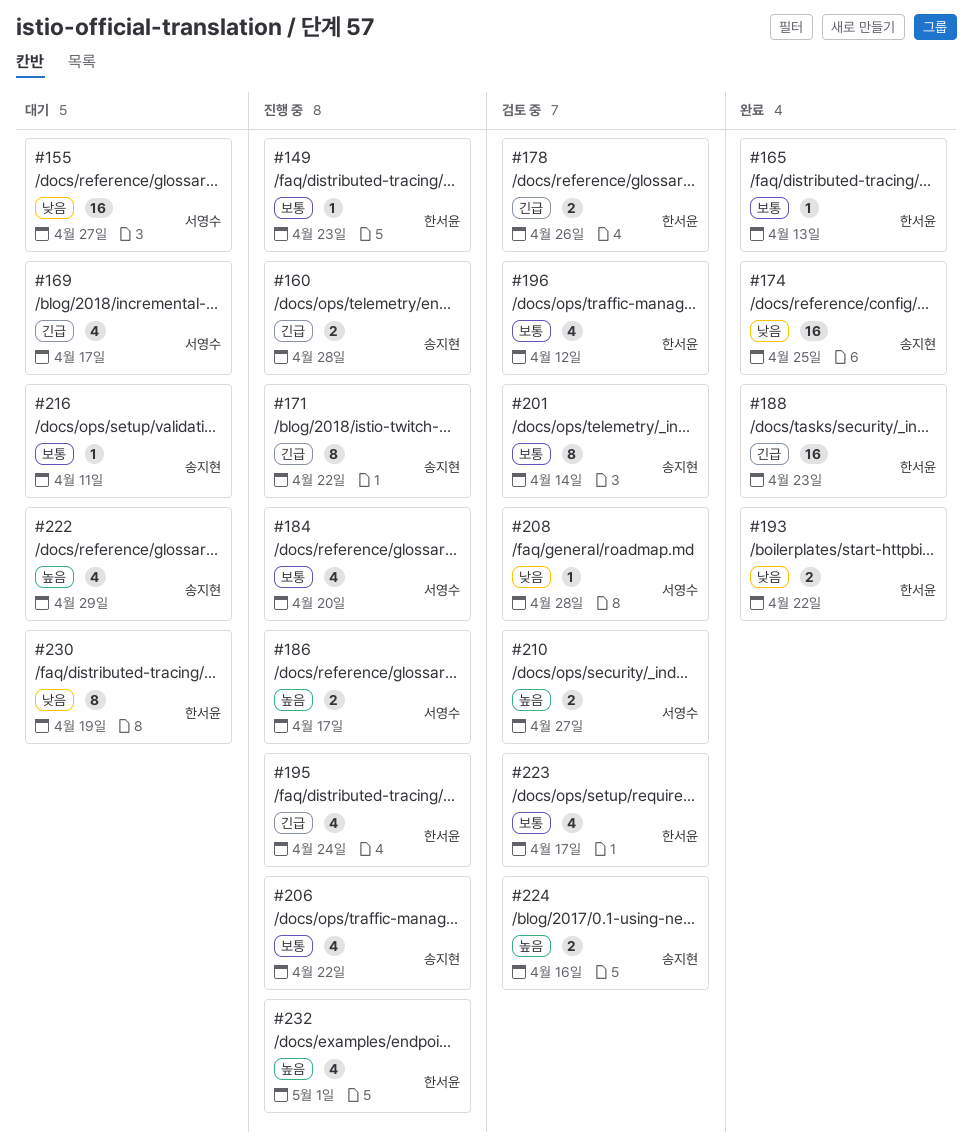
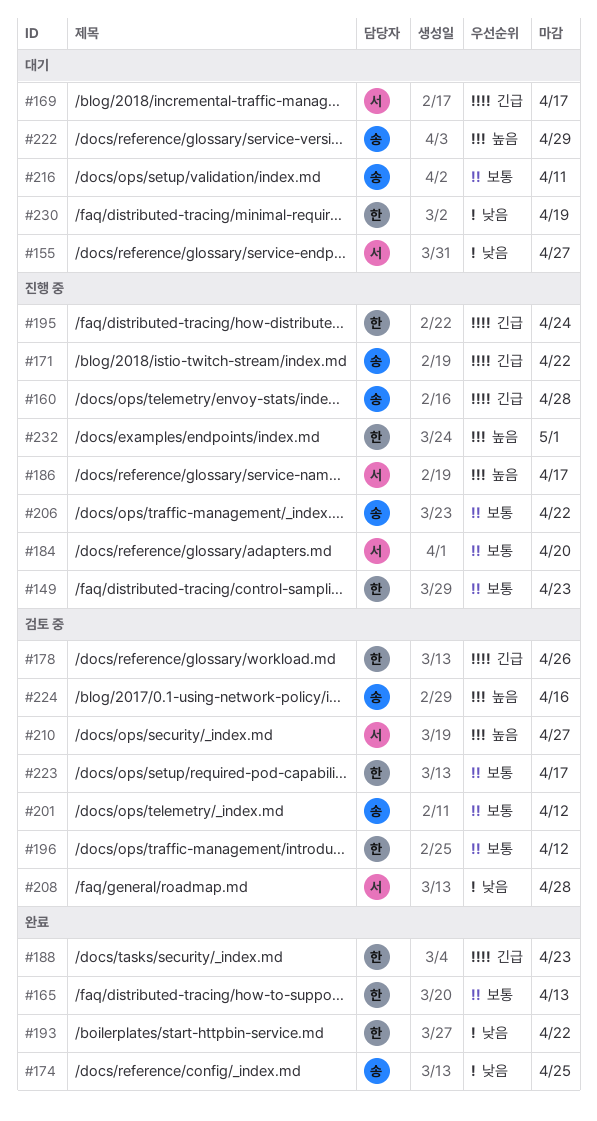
#201, due: Apr 14 -> Apr 12

